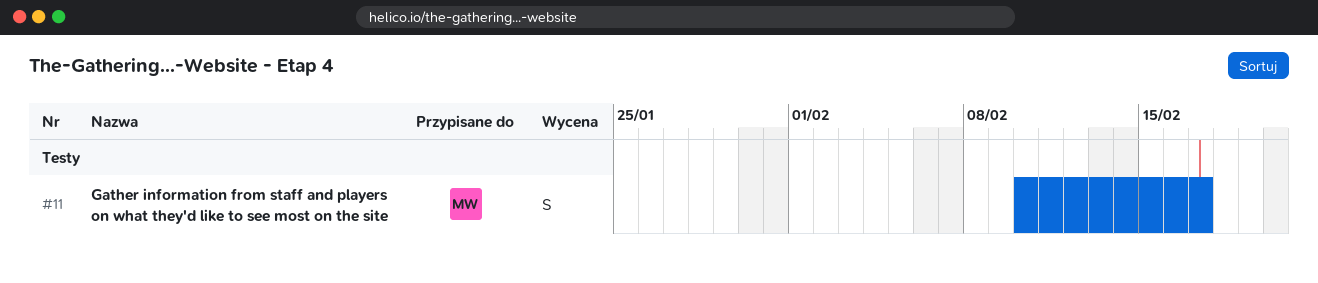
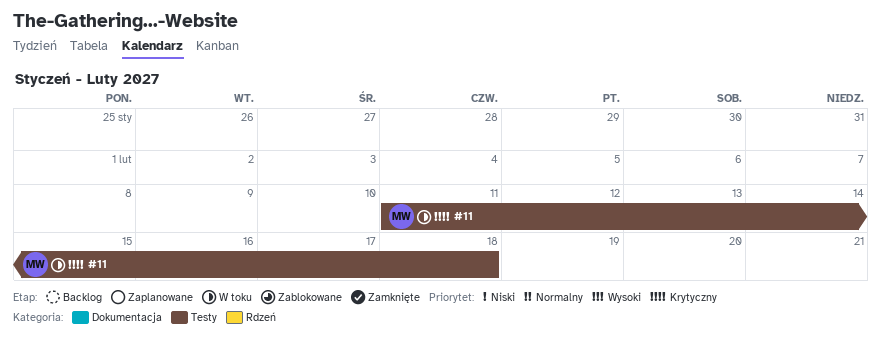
#11, start: Feb 10 -> Feb 11
#11, due: Feb 17 -> Feb 18

